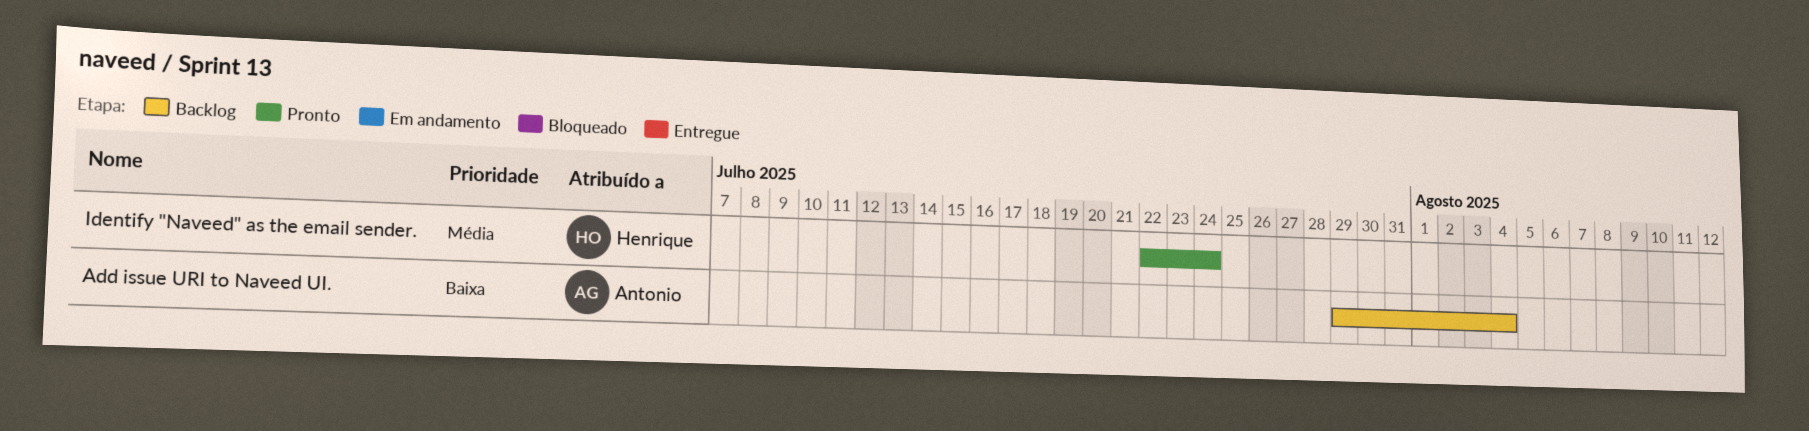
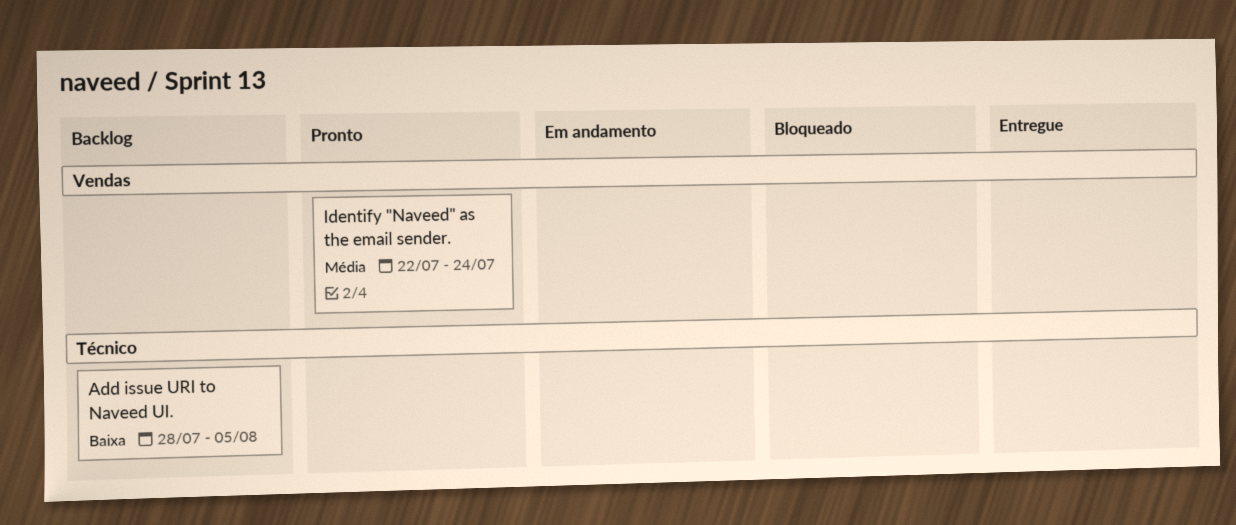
Add issue URI to Naveed UI., start: Jul 29 -> Jul 28
Add issue URI to Naveed UI., due: Aug 4 -> Aug 5

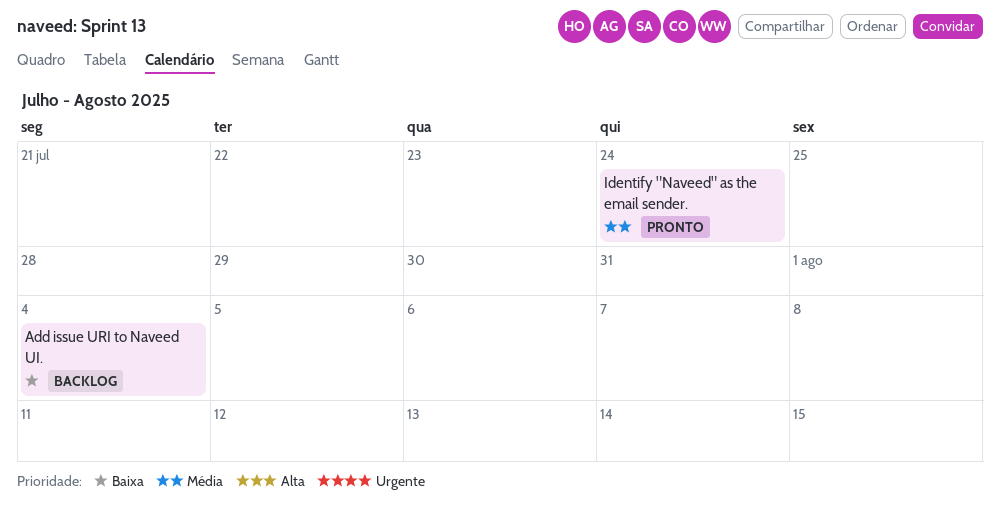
Add issue URI to Naveed UI., due: Aug 5 -> Aug 4

